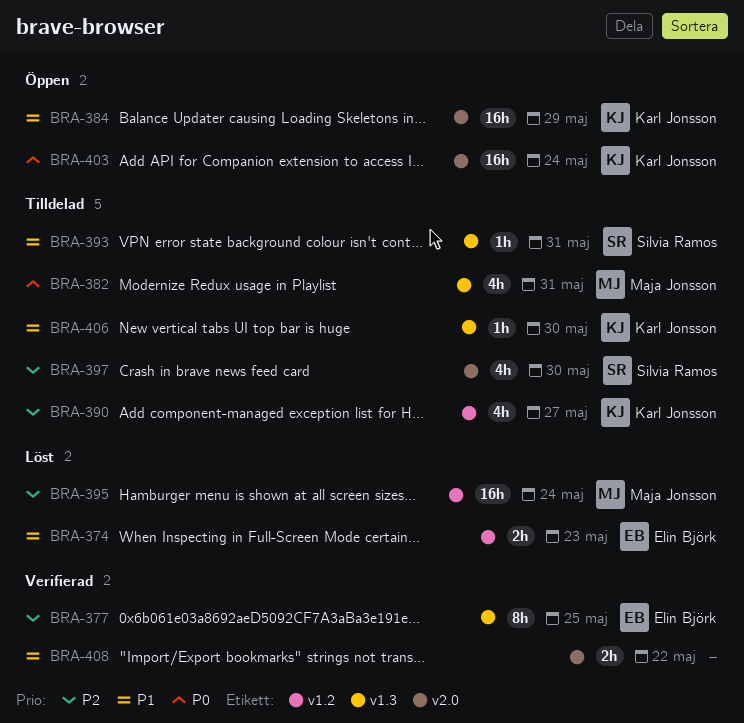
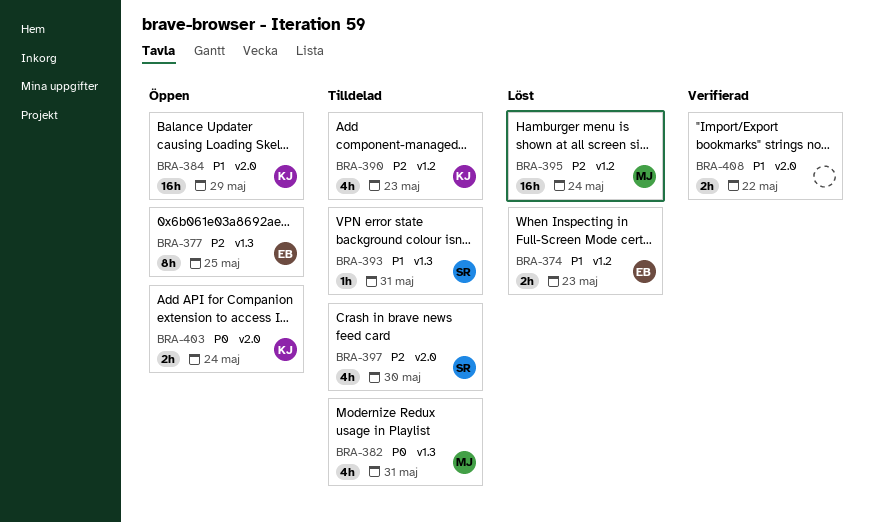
BRA-377, status: Verifierad -> Öppen
BRA-390, due: May 27 -> May 23
BRA-403, estimate: 16h -> 2h
BRA-406: present -> none

